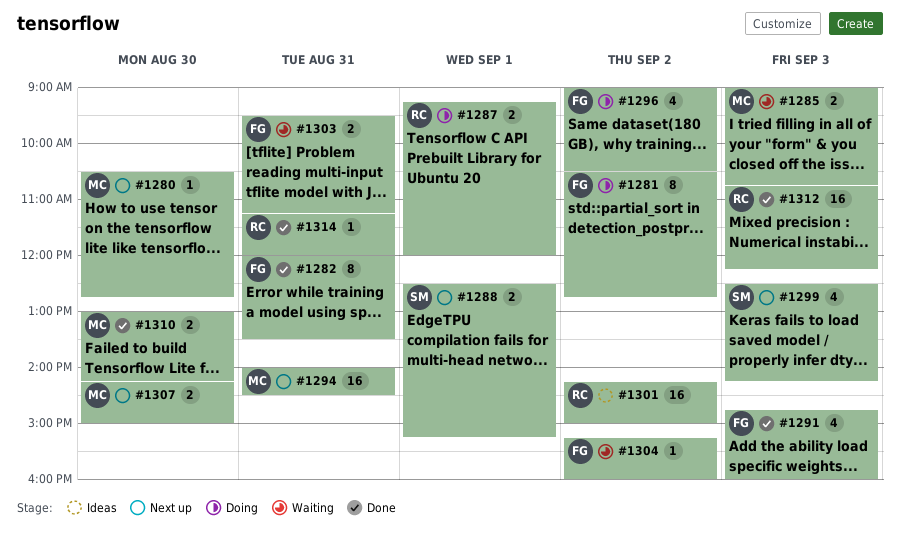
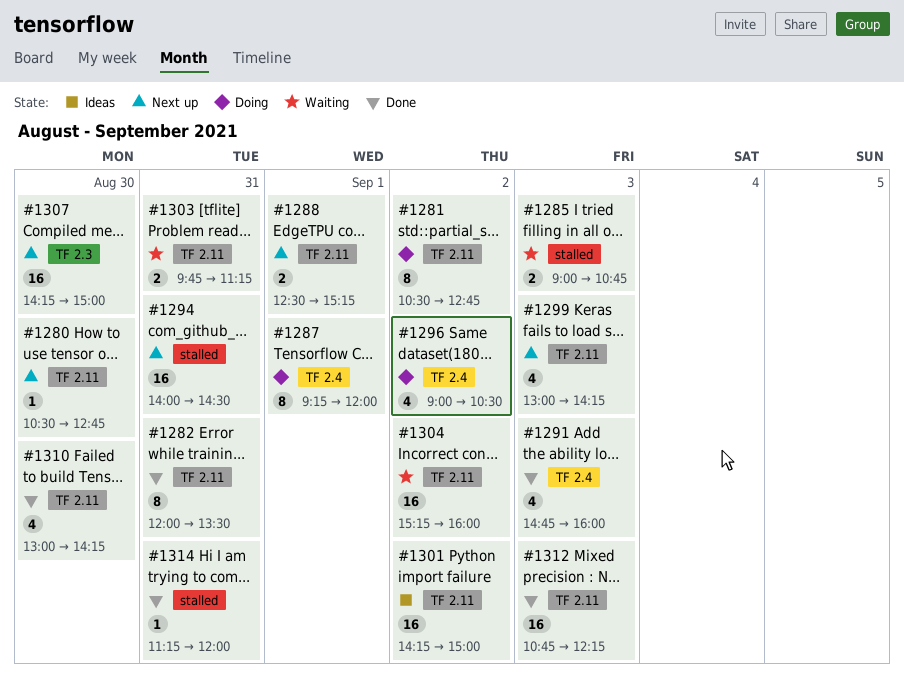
#1287, estimate: 2 -> 8
#1299, begins: 12:30 -> 13:00
#1303, begins: 09:30 -> 09:45
#1304, estimate: 1 -> 16
#1307, estimate: 2 -> 16
#1310, estimate: 2 -> 4

